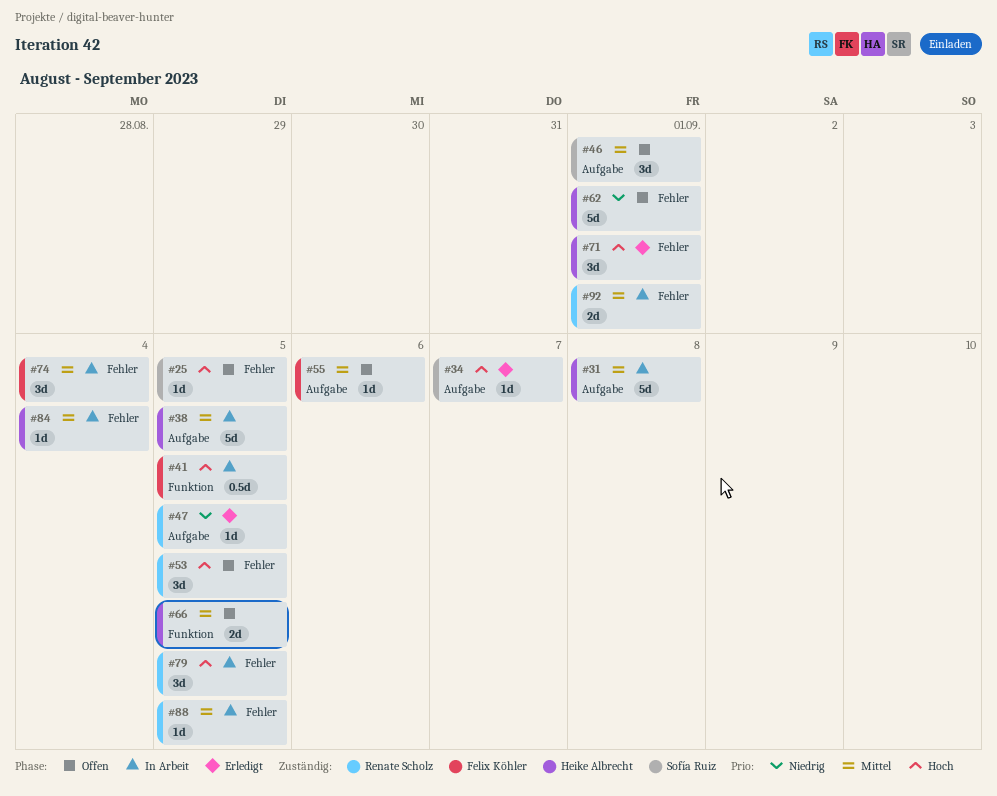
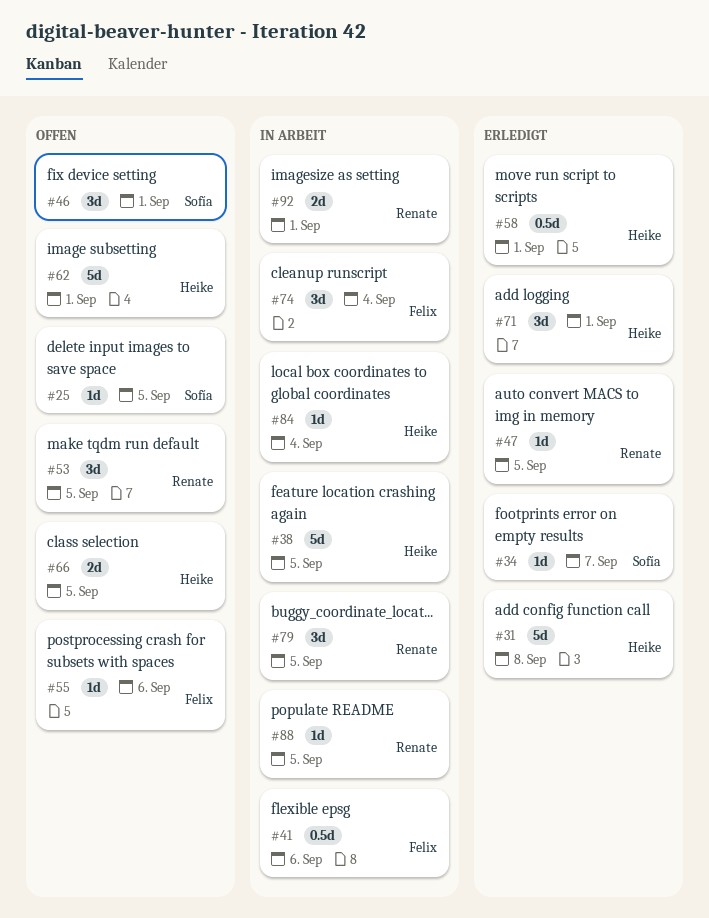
#31, status: In Arbeit -> Erledigt
#41, due: Sep 5 -> Sep 6
#58: none -> present

